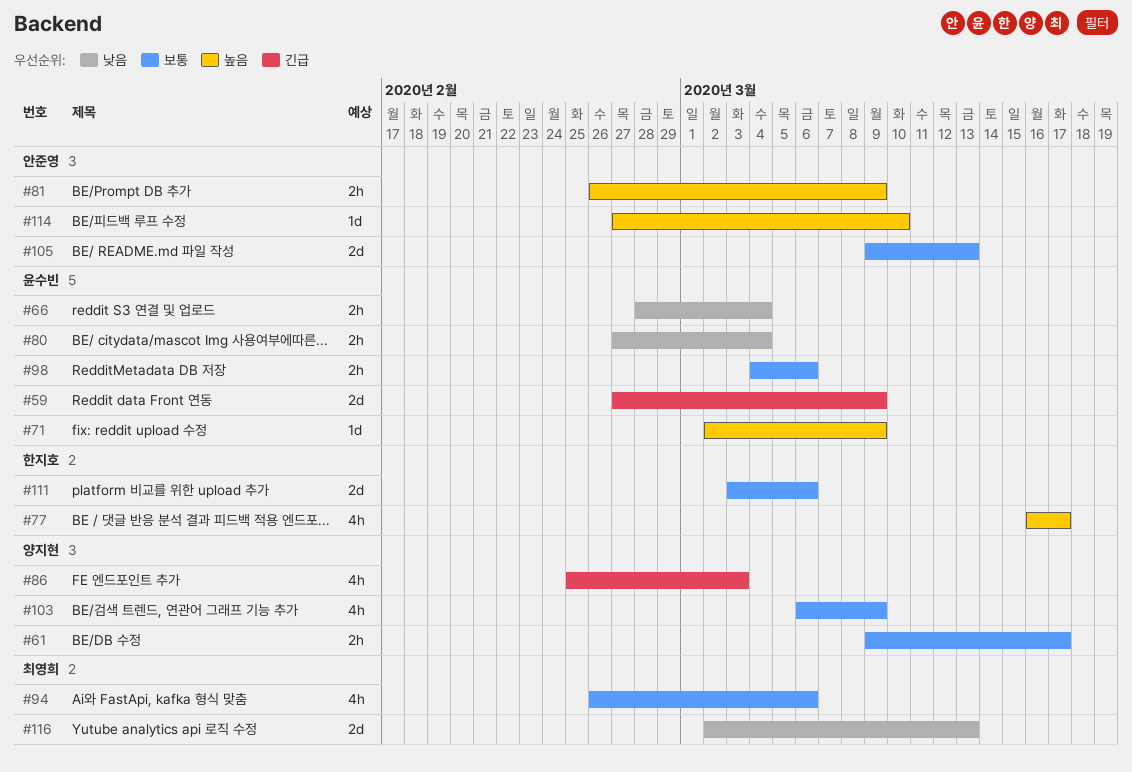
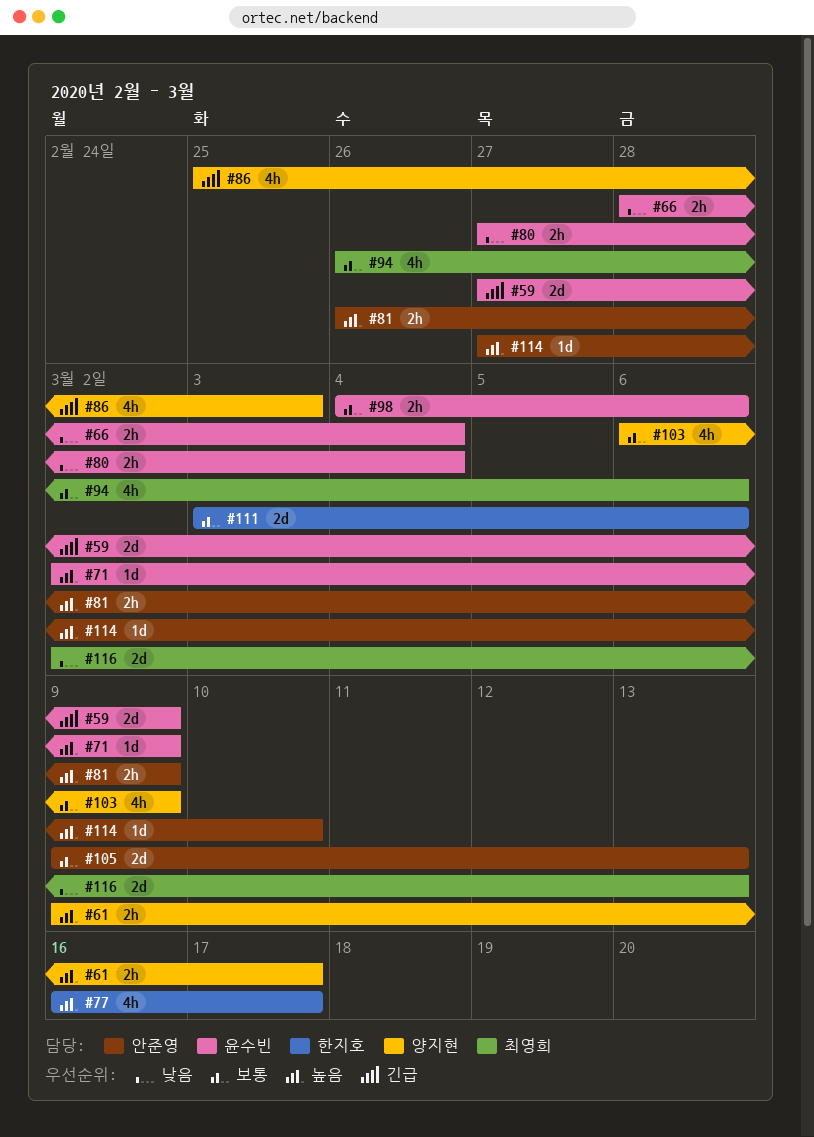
#61, priority: 보통 -> 높음

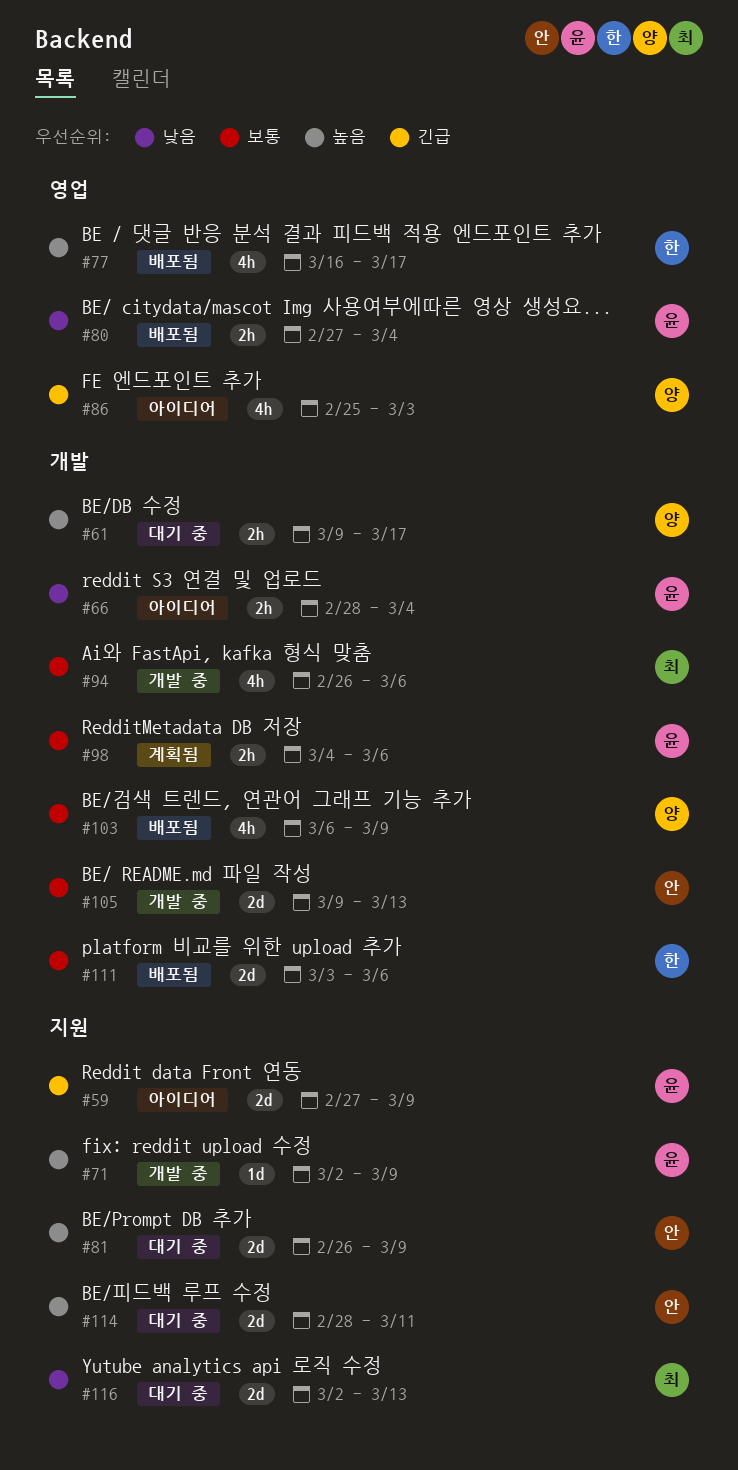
#81, estimate: 2h -> 2d
#114, estimate: 1d -> 2d
#114, start: Feb 27 -> Feb 28
#114, due: Mar 10 -> Mar 11

